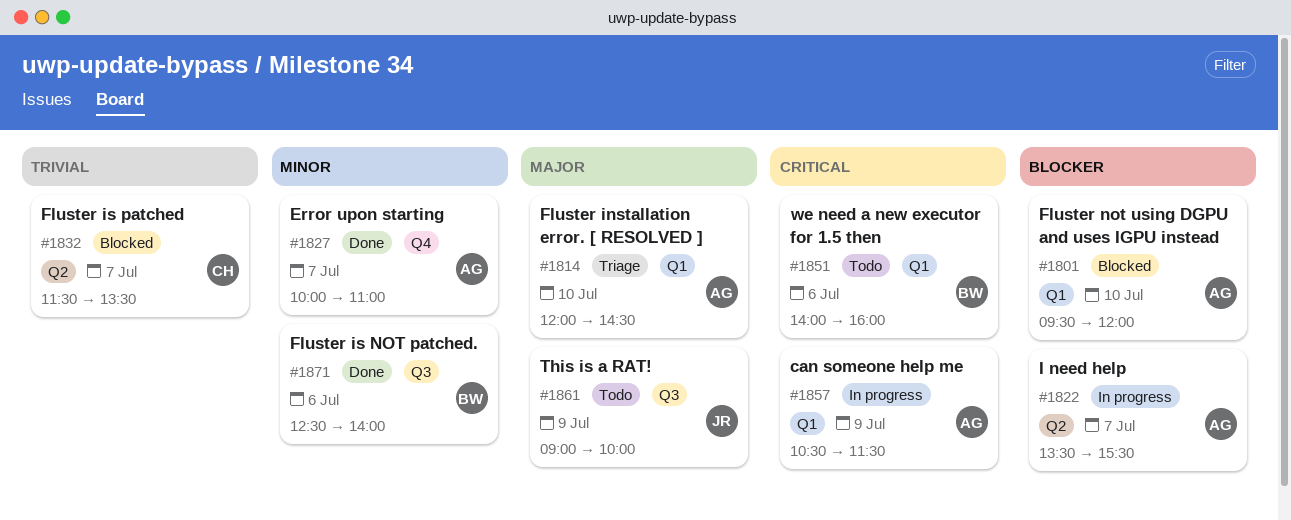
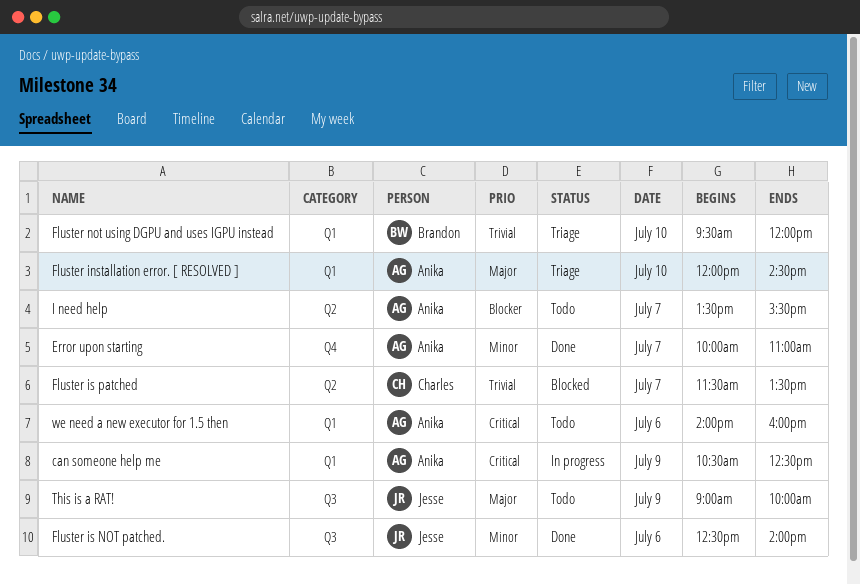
can someone help me, ends: 11:30 -> 12:30
Fluster is NOT patched., owner: Brandon -> Jesse
Fluster not using DGPU and uses IGPU instead, status: Blocked -> Triage
Fluster not using DGPU and uses IGPU instead, owner: Anika -> Brandon
Fluster not using DGPU and uses IGPU instead, priority: Blocker -> Trivial
I need help, status: In progress -> Todo
we need a new executor for 1.5 then, owner: Brandon -> Anika

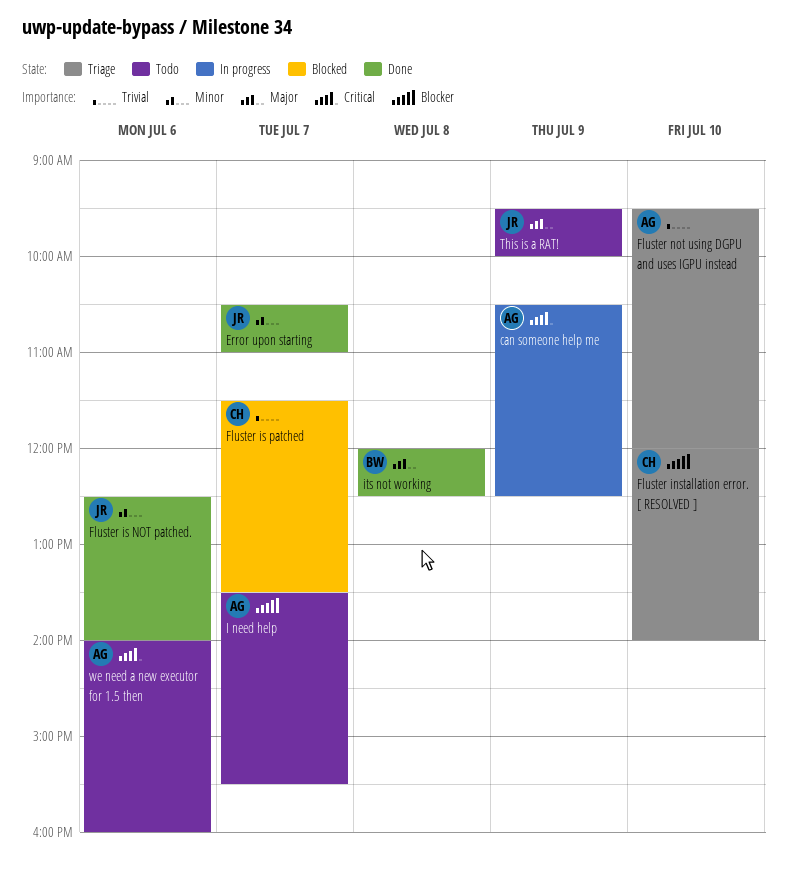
Error upon starting, owner: Anika -> Jesse
Error upon starting, begins: 10:00 -> 10:30
Fluster installation error. [ RESOLVED ], owner: Anika -> Charles
Fluster installation error. [ RESOLVED ], priority: Major -> Blocker
Fluster installation error. [ RESOLVED ], ends: 14:30 -> 14:00
Fluster not using DGPU and uses IGPU instead, owner: Brandon -> Anika
its not working: none -> present
This is a RAT!, begins: 09:00 -> 09:30

